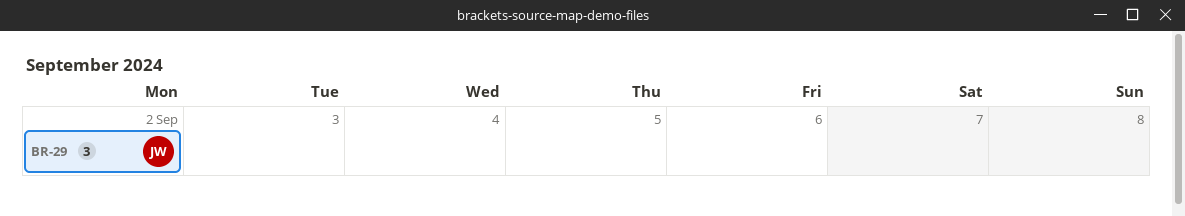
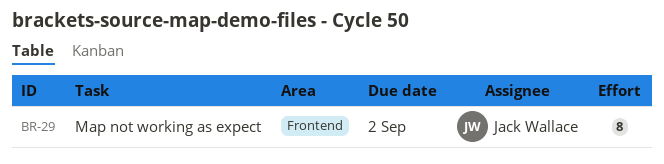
BR-29, estimate: 3 -> 8

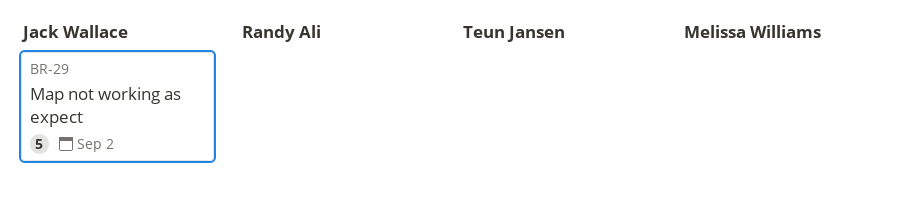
BR-29, estimate: 8 -> 5

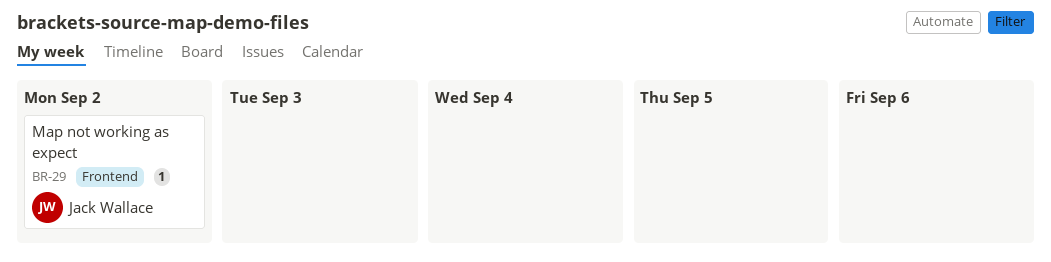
BR-29, estimate: 5 -> 1

